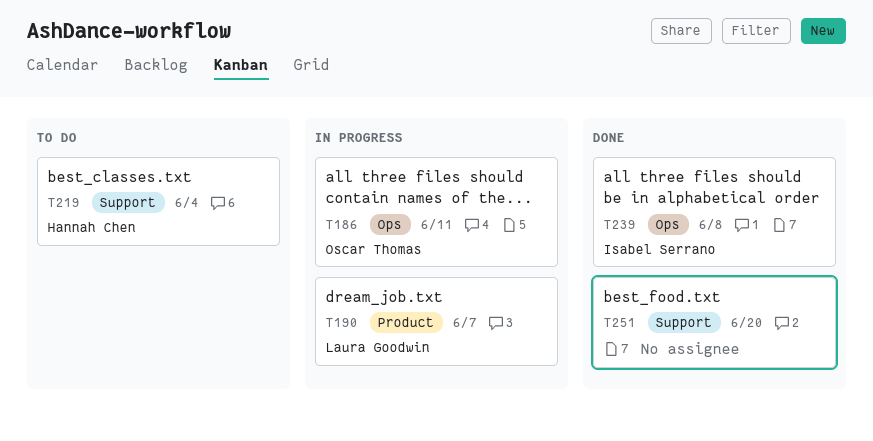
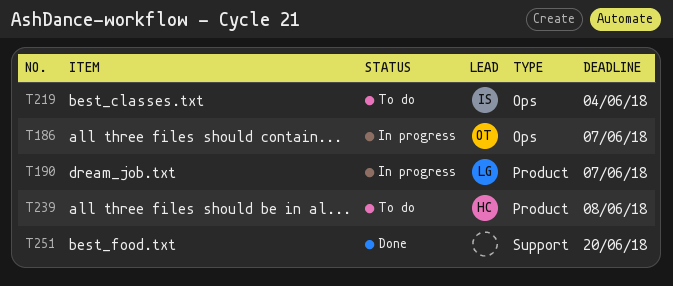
T186, due: Jun 11 -> Jun 7
T219, owner: Hannah Chen -> Isabel Serrano
T219, label: Support -> Ops
T239, status: Done -> To do
T239, owner: Isabel Serrano -> Hannah Chen
T239, label: Ops -> Product

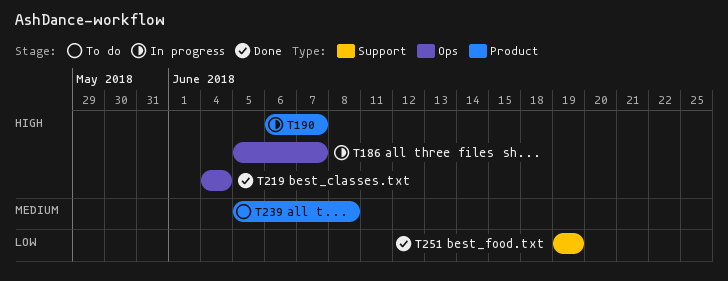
T219, status: To do -> Done
T251, due: Jun 20 -> Jun 19

